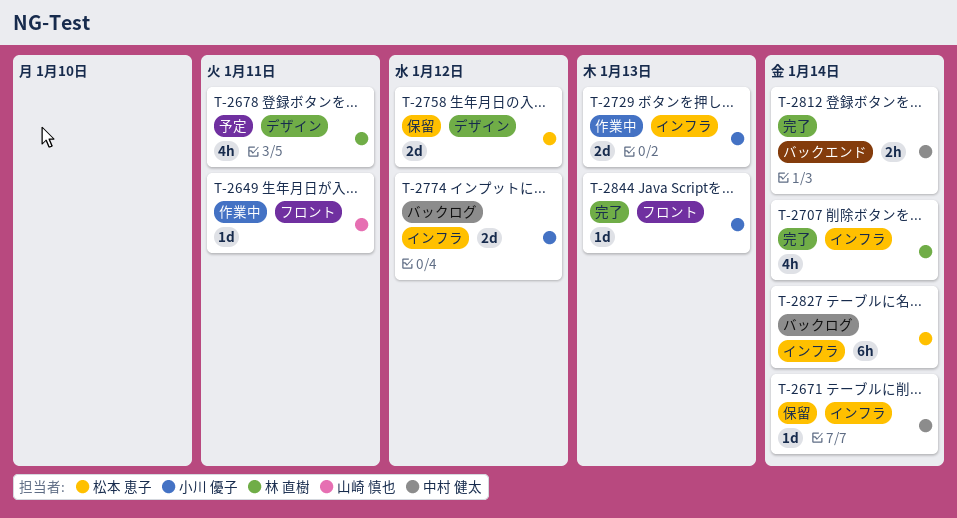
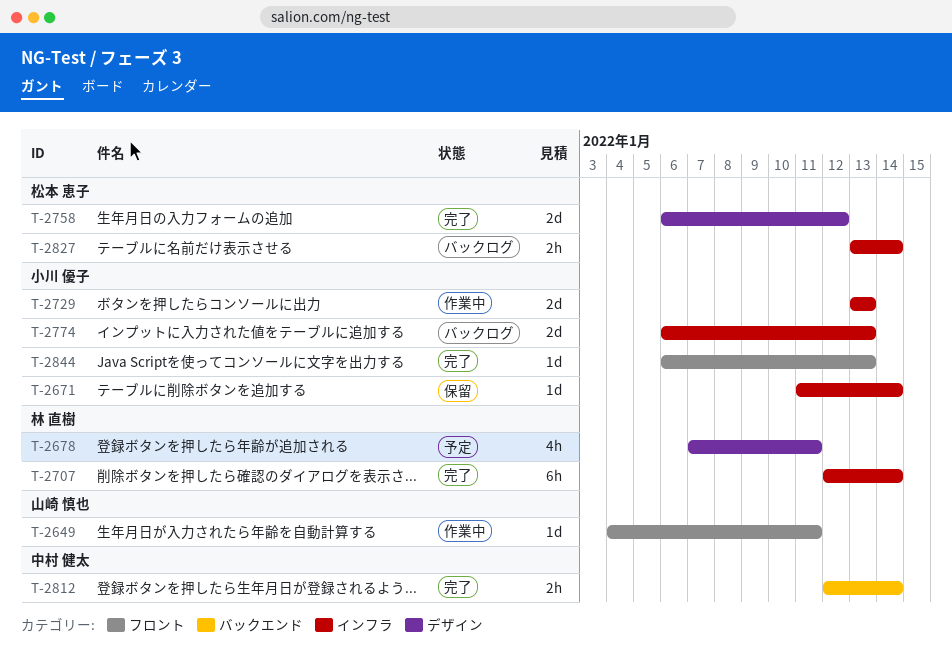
T-2671, owner: 中村 健太 -> 小川 優子
T-2707, estimate: 4h -> 6h
T-2758, status: 保留 -> 完了
T-2774, due: Jan 12 -> Jan 13
T-2827, estimate: 6h -> 2h

